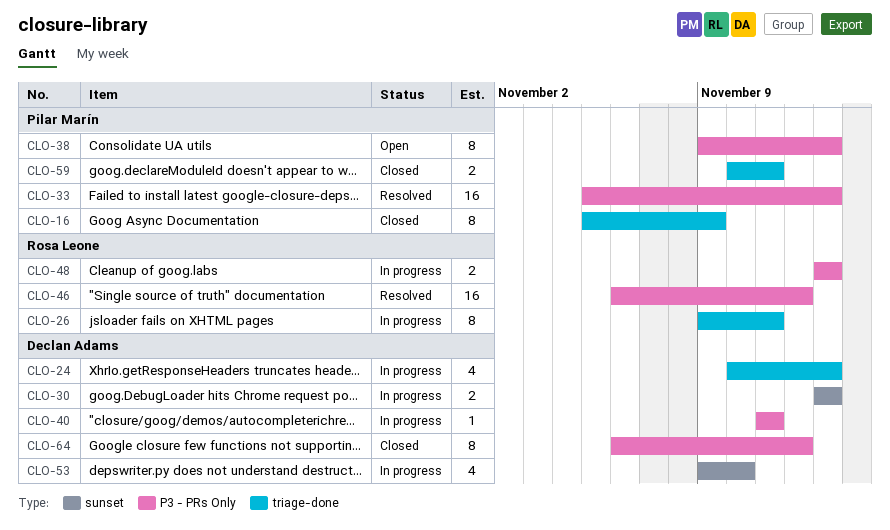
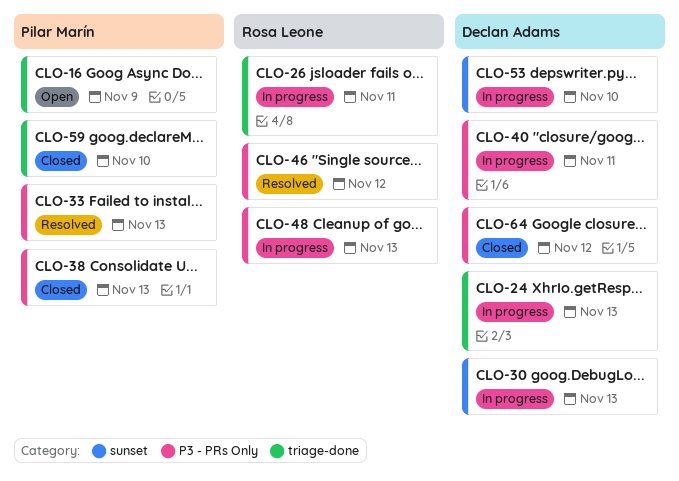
CLO-16, status: Closed -> Open
CLO-38, status: Open -> Closed
CLO-59, due: Nov 11 -> Nov 10

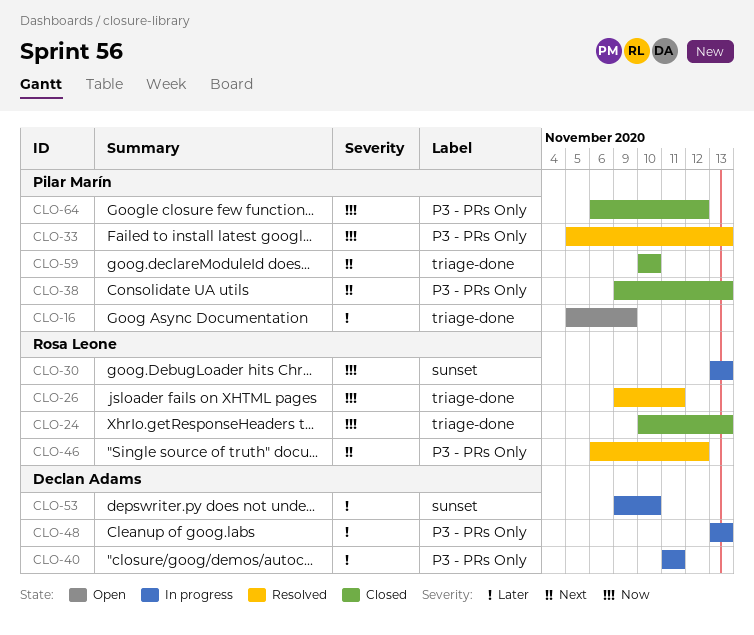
CLO-24, status: In progress -> Closed
CLO-24, owner: Declan Adams -> Rosa Leone
CLO-26, status: In progress -> Resolved
CLO-30, owner: Declan Adams -> Rosa Leone
CLO-48, owner: Rosa Leone -> Declan Adams
CLO-64, owner: Declan Adams -> Pilar Marín

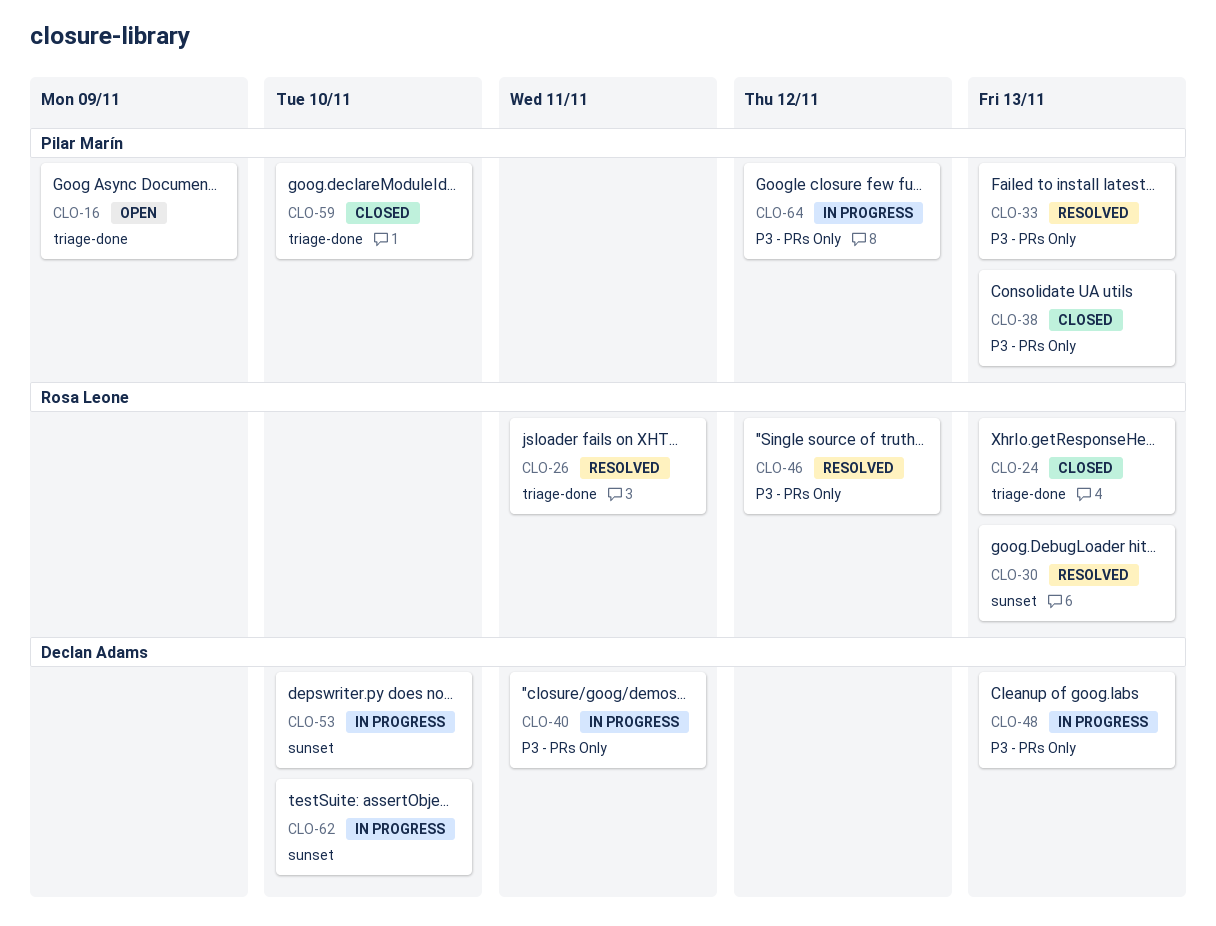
CLO-30, status: In progress -> Resolved
CLO-62: none -> present
CLO-64, status: Closed -> In progress

